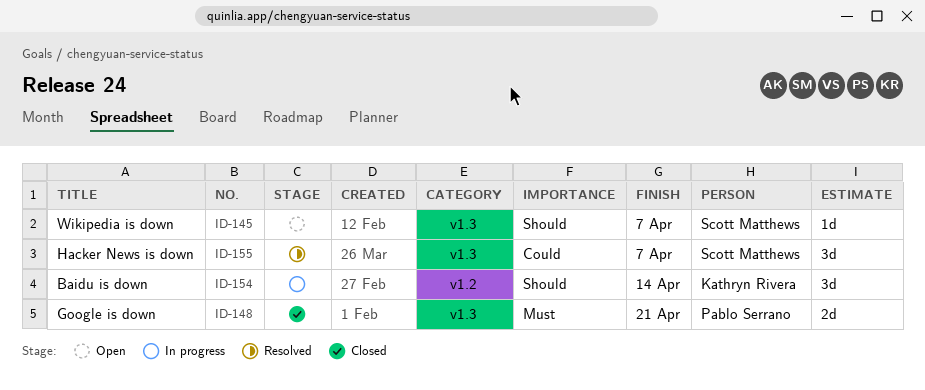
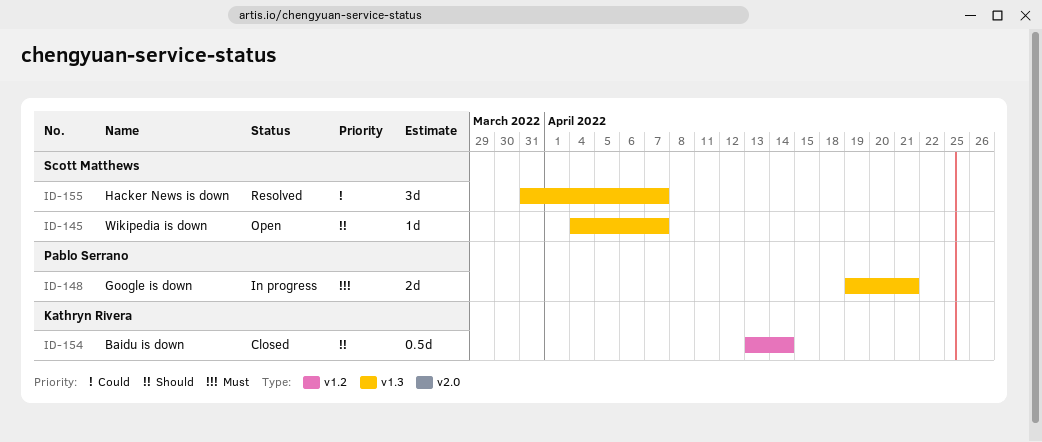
ID-148, status: Closed -> In progress
ID-154, status: In progress -> Closed
ID-154, estimate: 3d -> 0.5d

